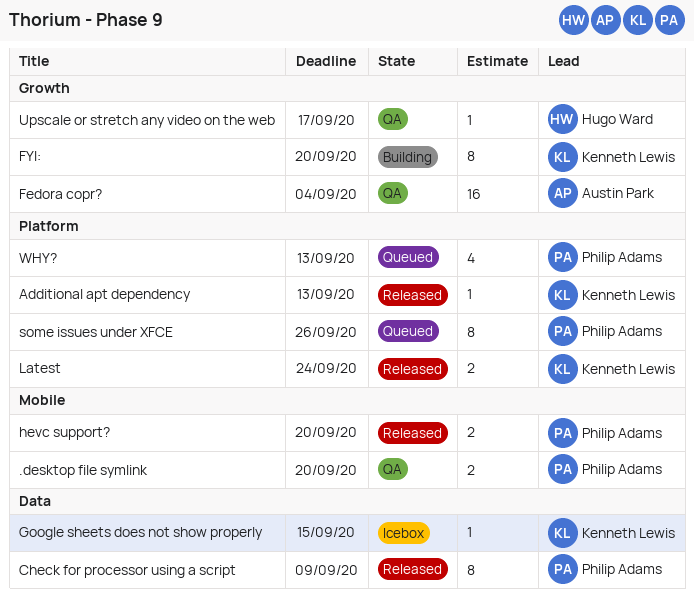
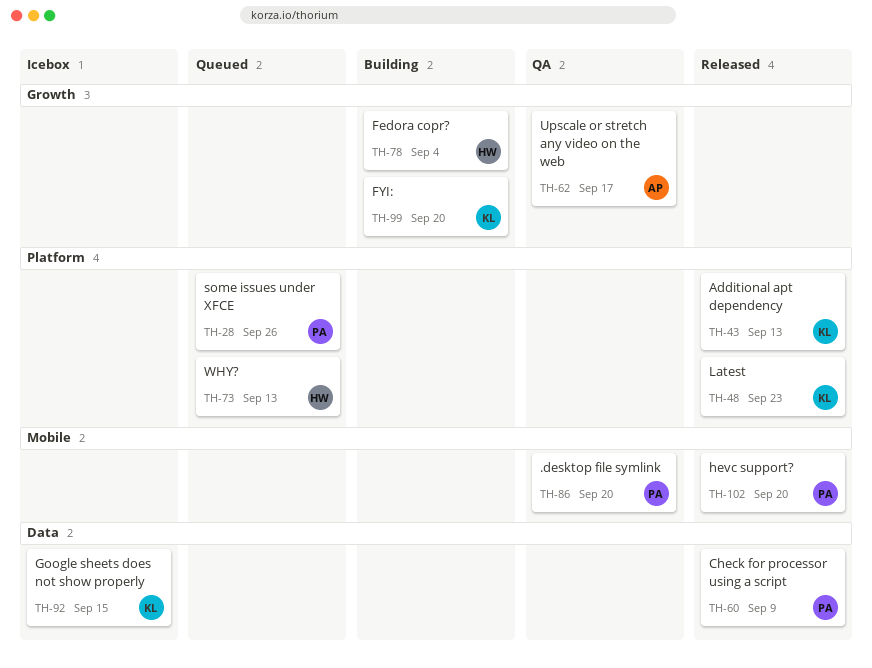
Fedora copr?, status: QA -> Building
Fedora copr?, owner: Austin Park -> Hugo Ward
Latest, due: Sep 24 -> Sep 23
Upscale or stretch any video on the web, owner: Hugo Ward -> Austin Park
WHY?, owner: Philip Adams -> Hugo Ward

